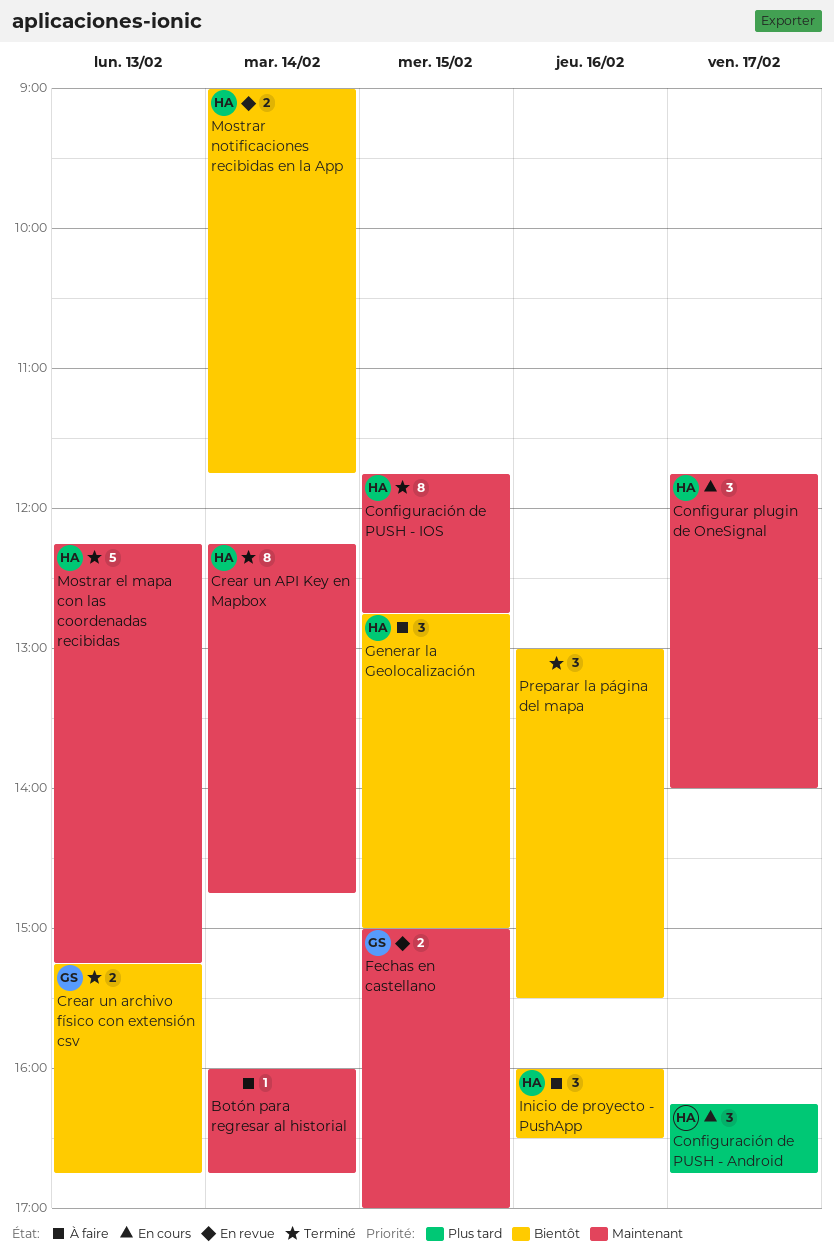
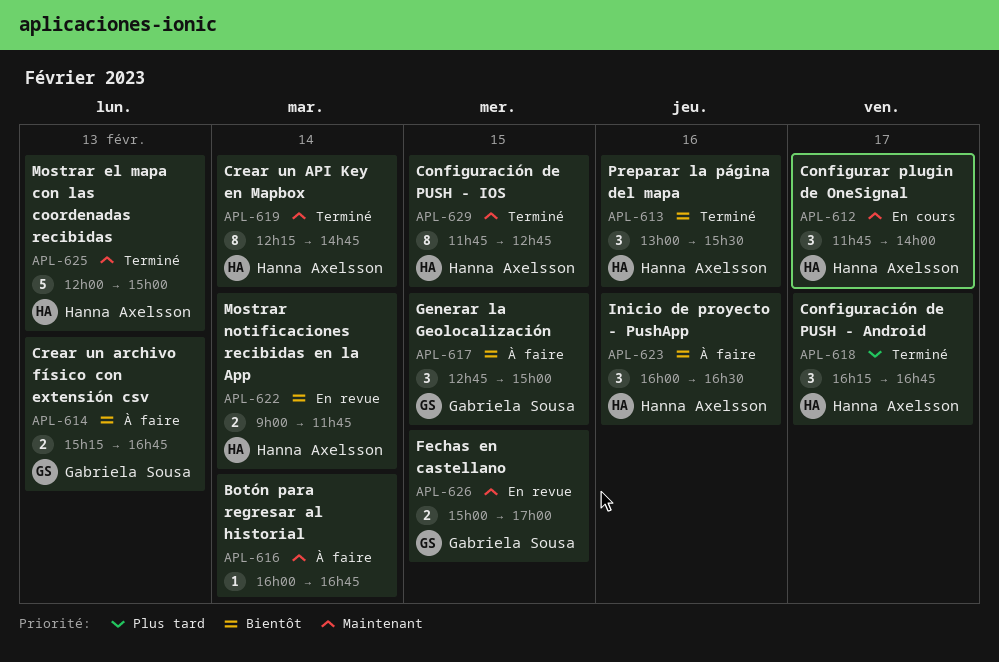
Configuración de PUSH - Android, status: En cours -> Terminé
Crear un archivo físico con extensión csv, status: Terminé -> À faire
Generar la Geolocalización, owner: Hanna Axelsson -> Gabriela Sousa
Mostrar el mapa con las coordenadas recibidas, begins: 12:15 -> 12:00
Mostrar el mapa con las coordenadas recibidas, ends: 15:15 -> 15:00
Preparar la página del mapa, owner: none -> Hanna Axelsson

